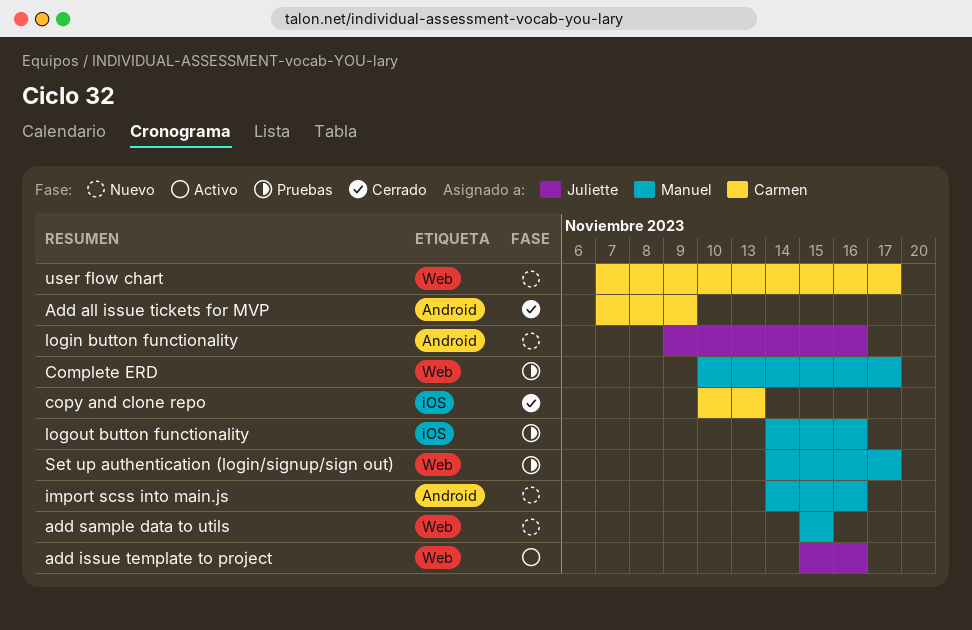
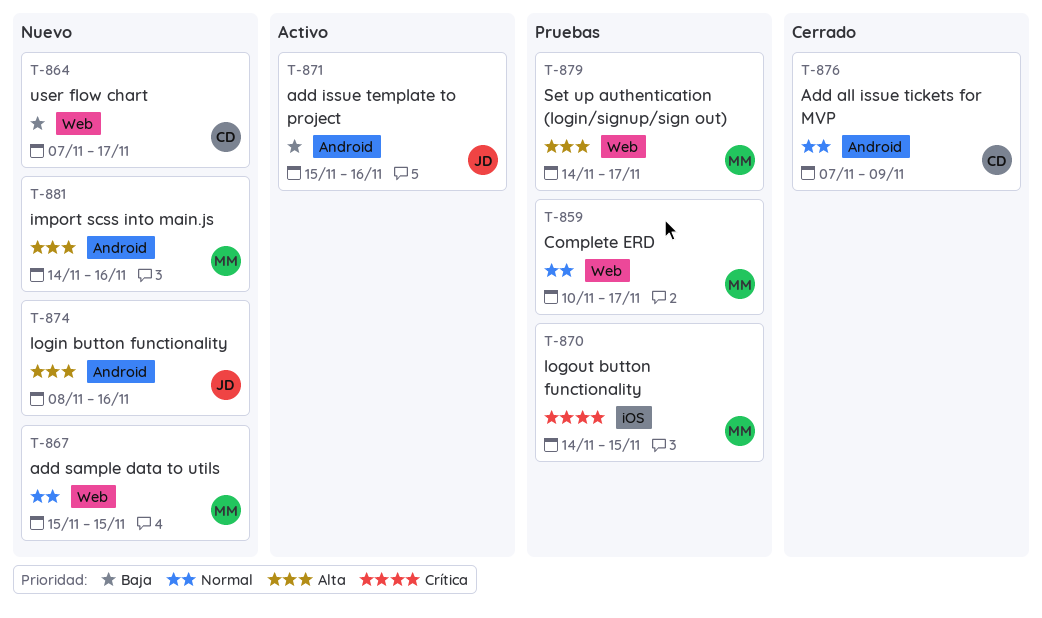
add issue template to project, label: Web -> Android
copy and clone repo: present -> none
login button functionality, start: Nov 9 -> Nov 8
logout button functionality, due: Nov 16 -> Nov 15

